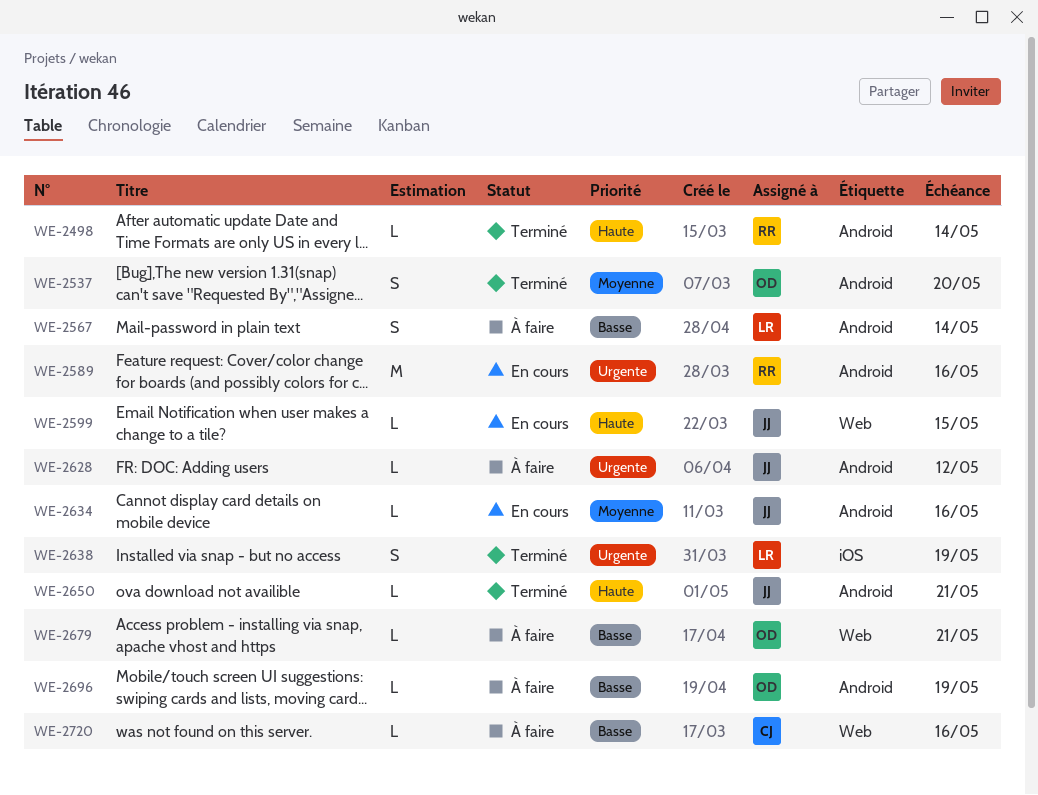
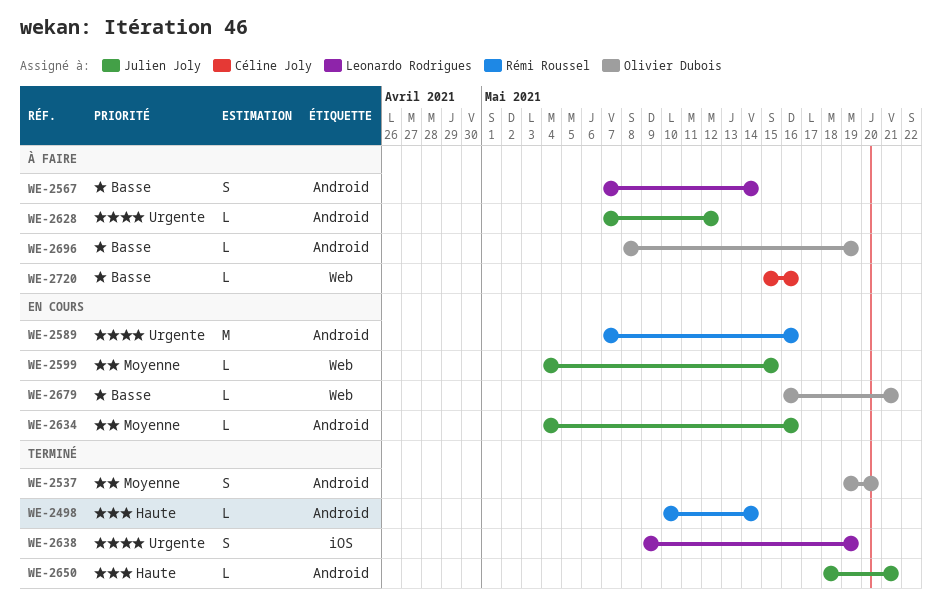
WE-2599, priority: Haute -> Moyenne
WE-2679, status: À faire -> En cours

